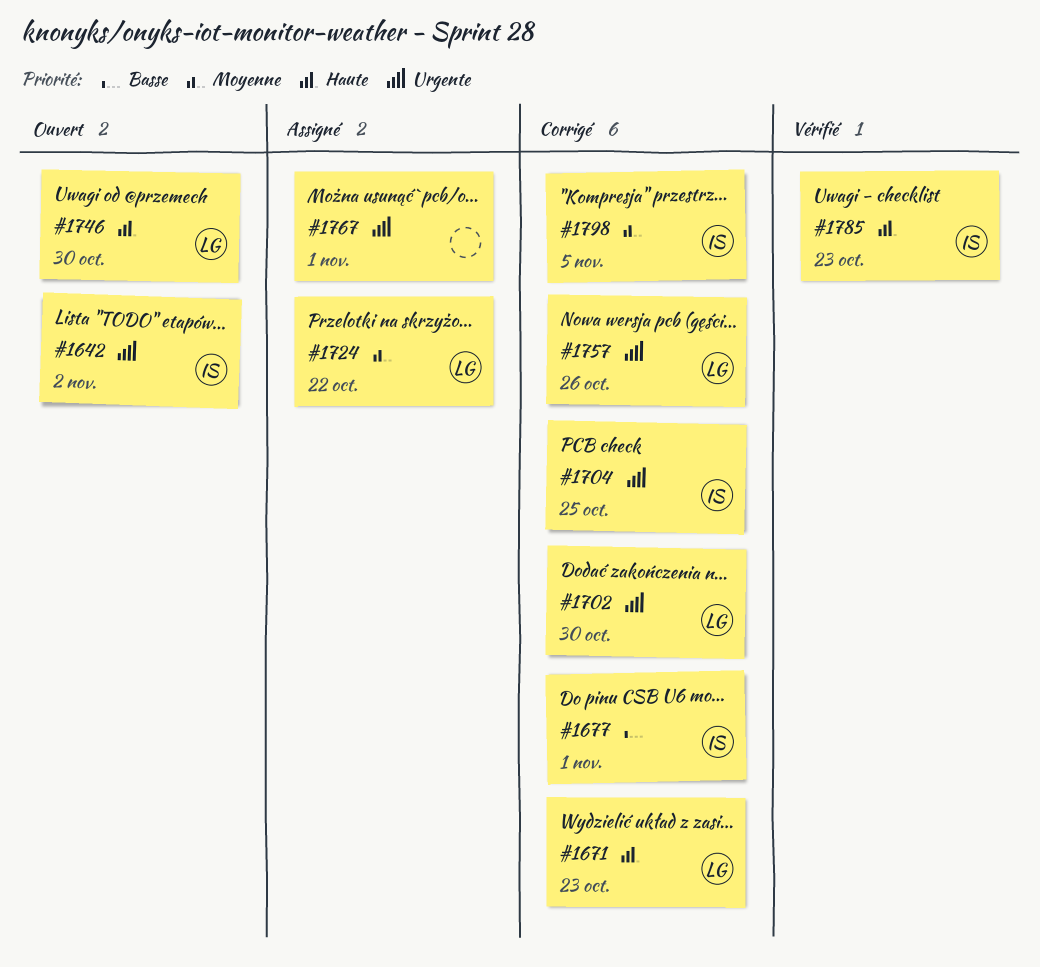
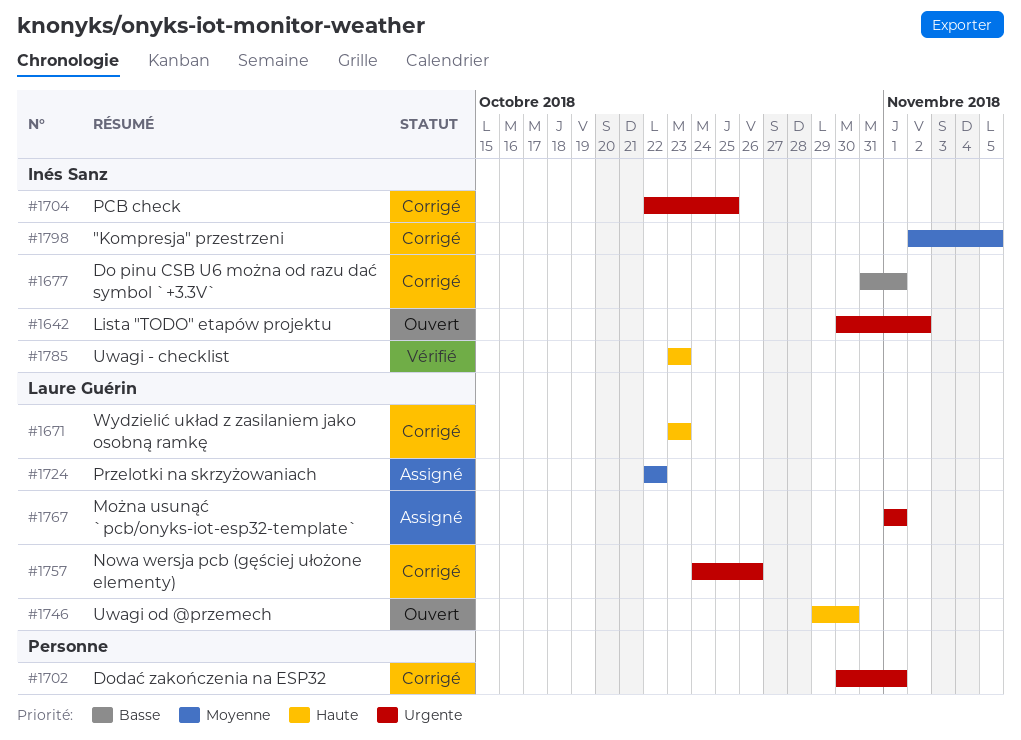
#1702, owner: Laure Guérin -> none
#1702, due: Oct 30 -> Nov 1
#1767, owner: none -> Laure Guérin

